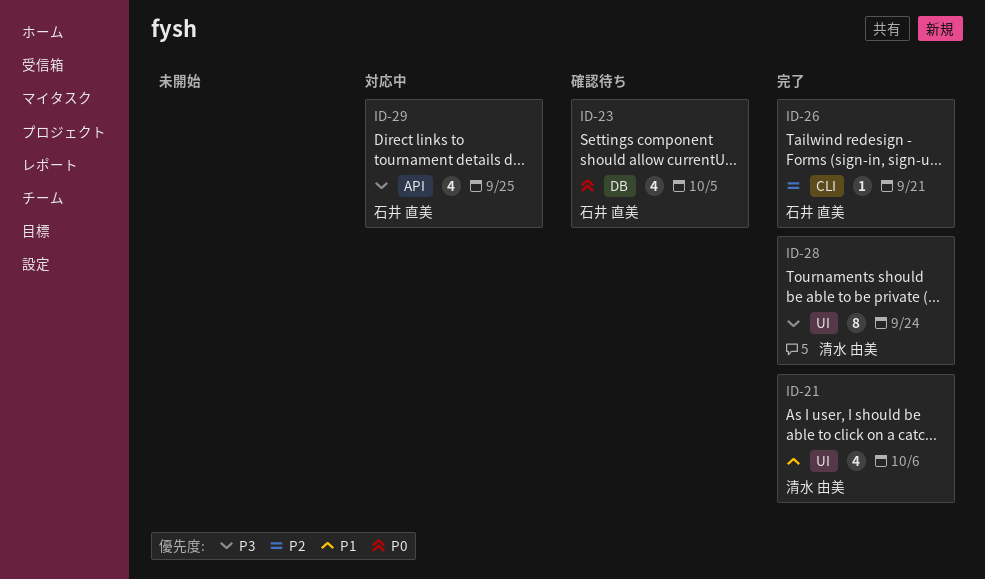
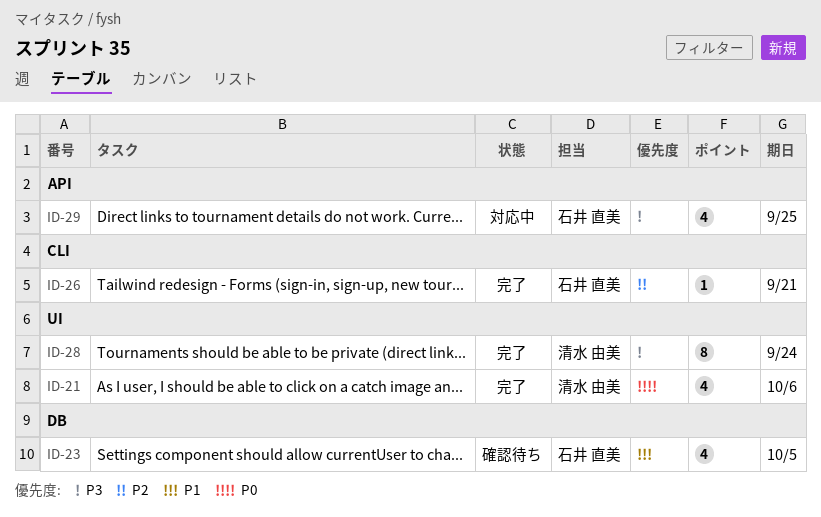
ID-21, priority: P1 -> P0
ID-23, priority: P0 -> P1

